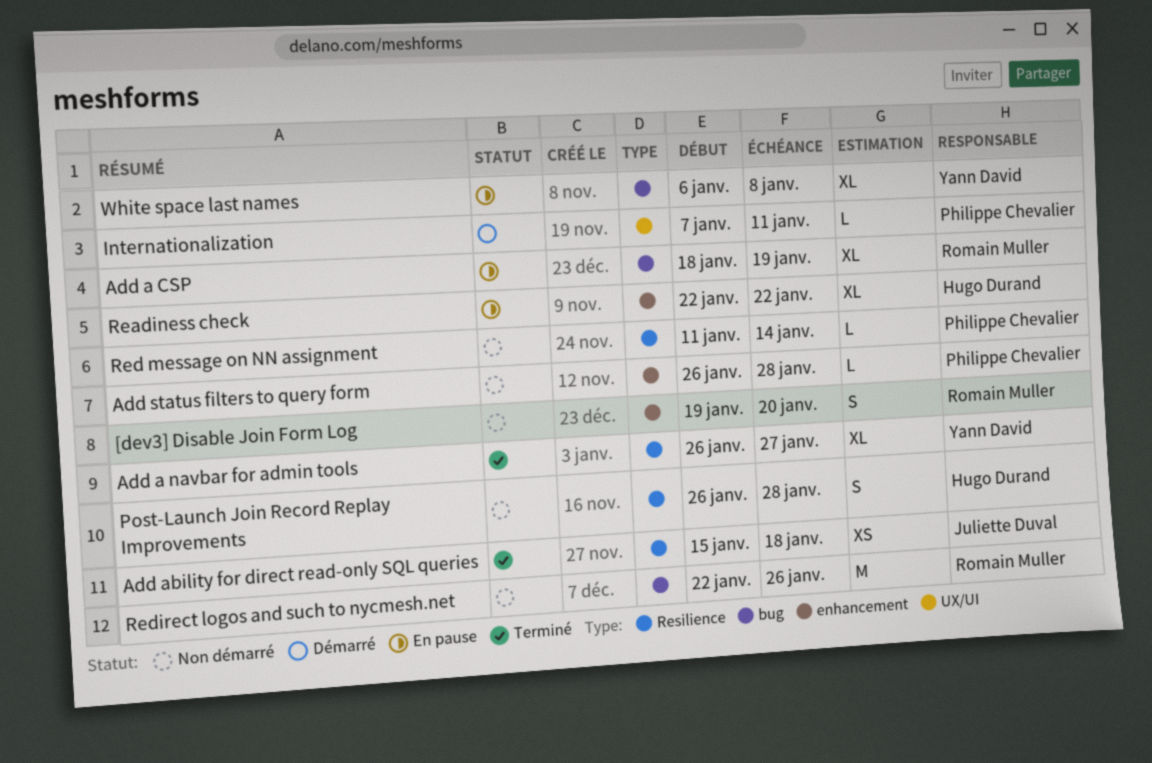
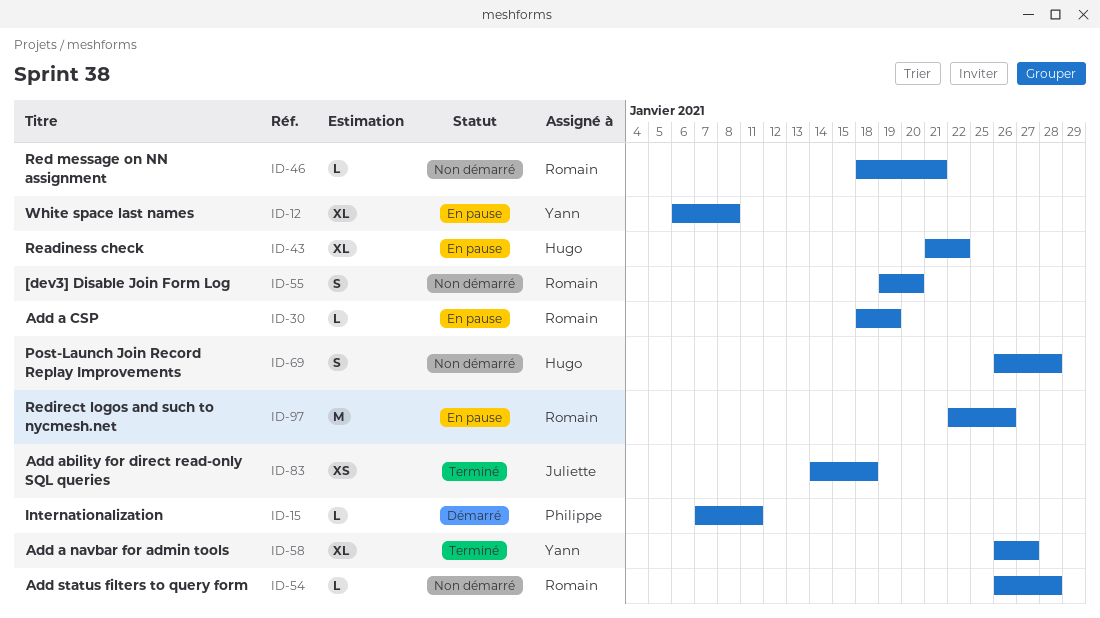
Add a CSP, estimate: XL -> L
Add ability for direct read-only SQL queries, start: Jan 15 -> Jan 14
Add status filters to query form, owner: Philippe Chevalier -> Romain Muller
Readiness check, start: Jan 22 -> Jan 21
Red message on NN assignment, owner: Philippe Chevalier -> Romain Muller
Red message on NN assignment, start: Jan 11 -> Jan 18
Red message on NN assignment, due: Jan 14 -> Jan 21
Redirect logos and such to nycmesh.net, status: Non démarré -> En pause

